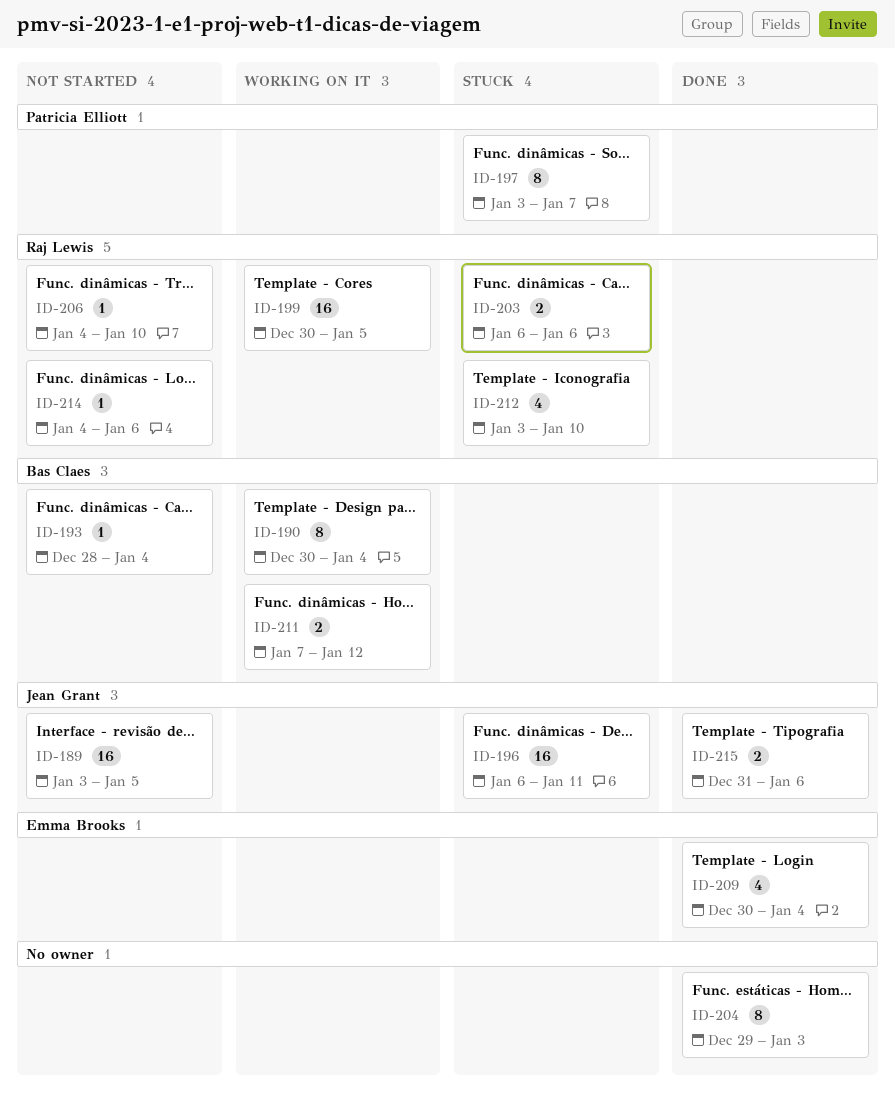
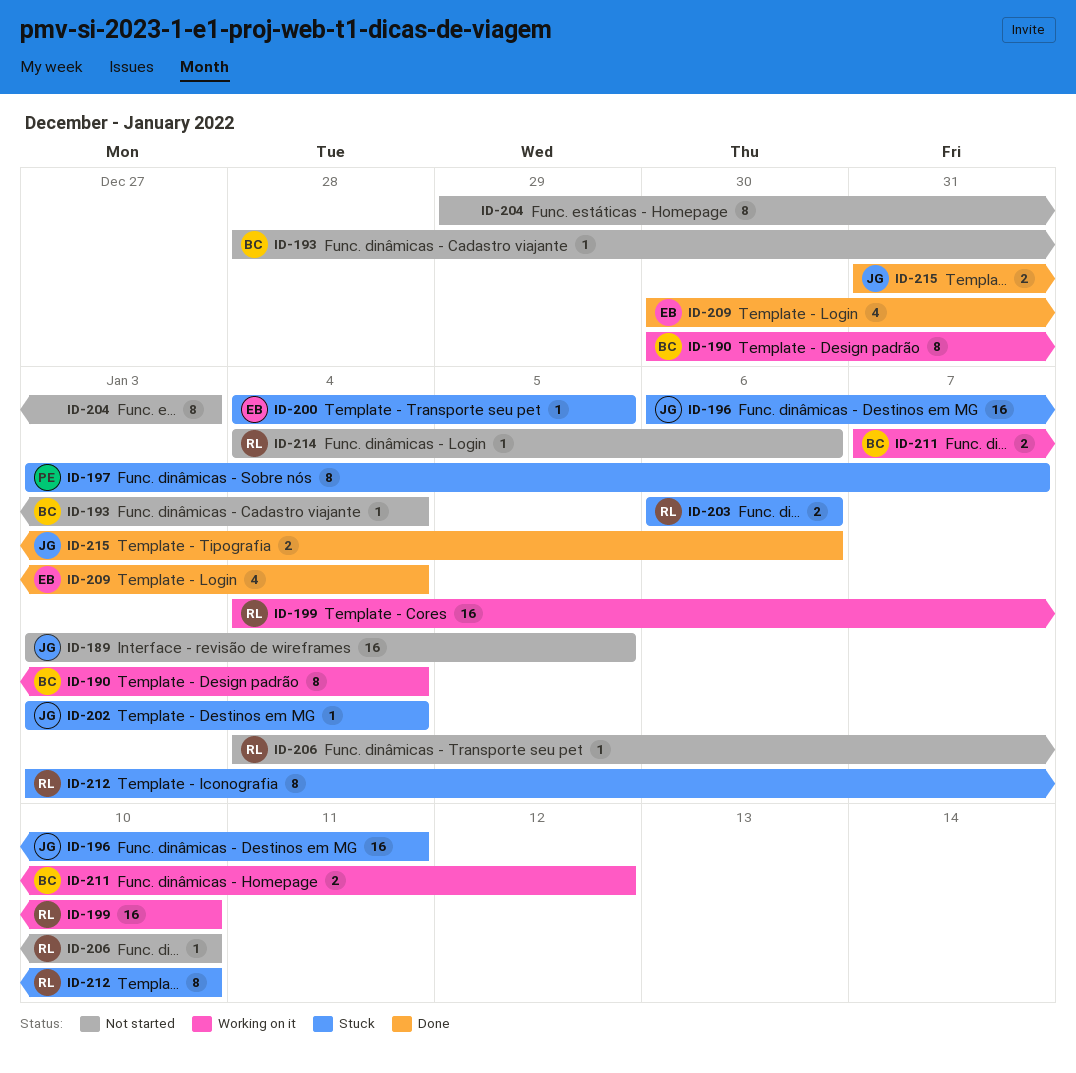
ID-199, start: Dec 30 -> Jan 4
ID-199, due: Jan 5 -> Jan 10
ID-200: none -> present
ID-202: none -> present
ID-204, status: Done -> Not started
ID-212, estimate: 4 -> 8

